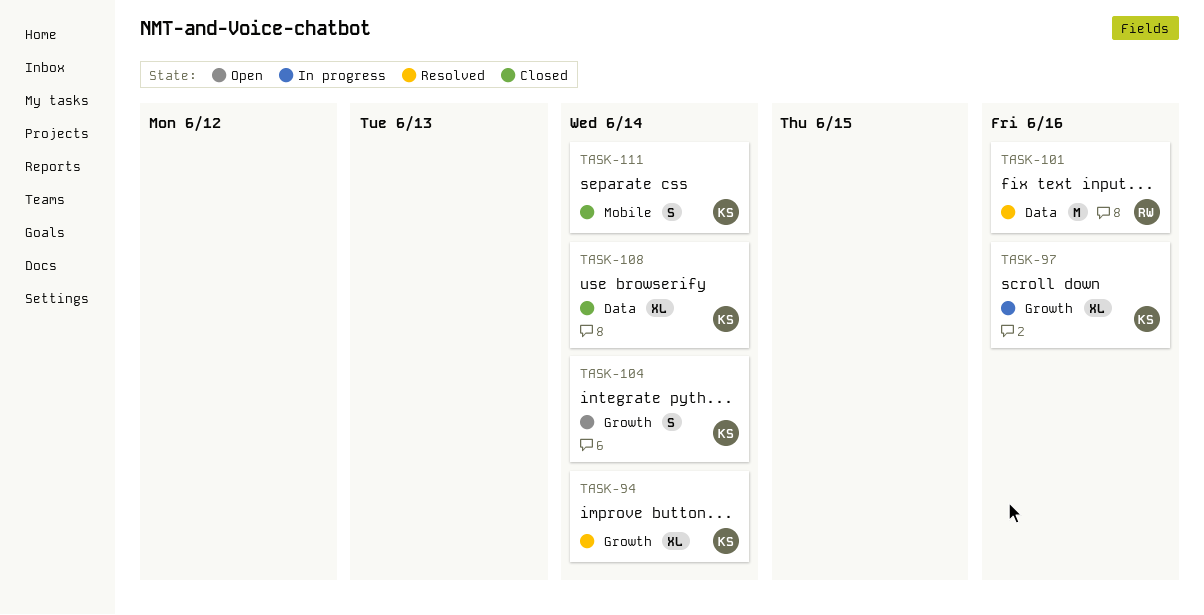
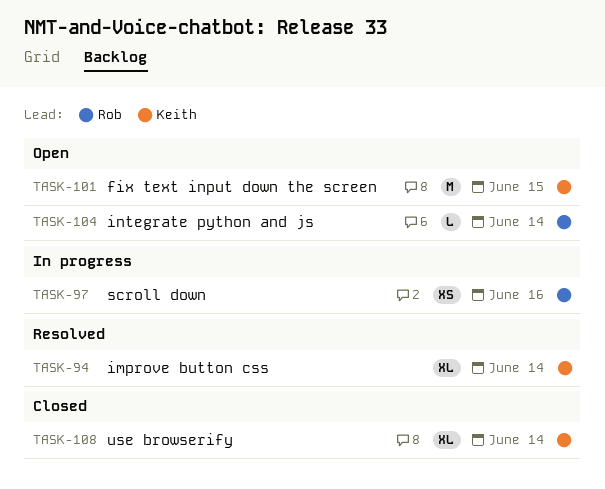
TASK-97, owner: Keith -> Rob
TASK-97, estimate: XL -> XS
TASK-101, status: Resolved -> Open
TASK-101, owner: Rob -> Keith
TASK-101, due: Jun 16 -> Jun 15
TASK-104, owner: Keith -> Rob
TASK-104, estimate: S -> L
TASK-111: present -> none

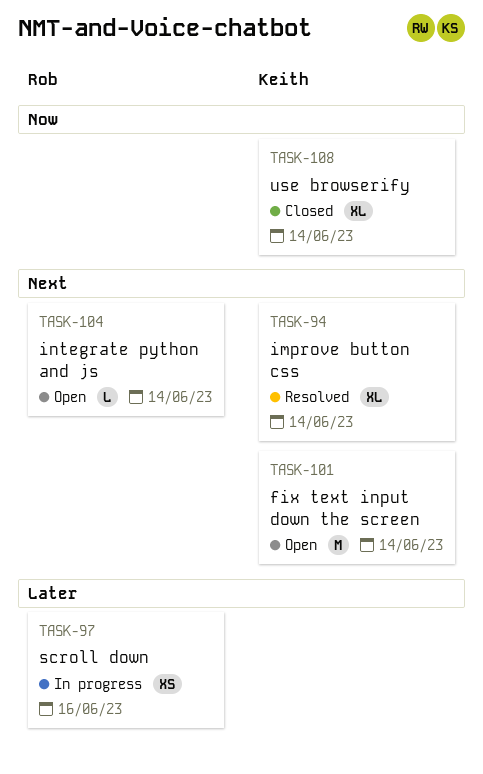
TASK-101, due: Jun 15 -> Jun 14

